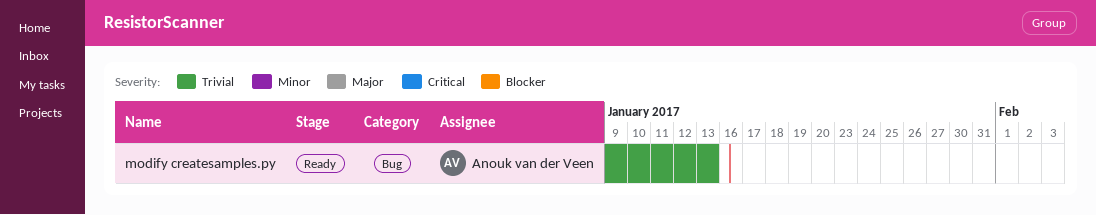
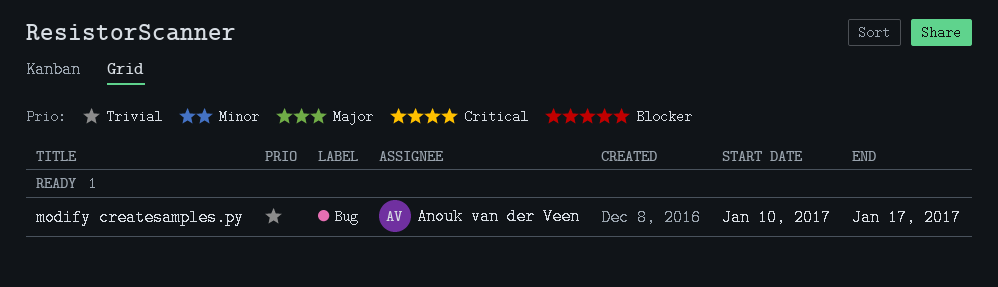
modify createsamples.py, start: Jan 9 -> Jan 10
modify createsamples.py, due: Jan 13 -> Jan 17

